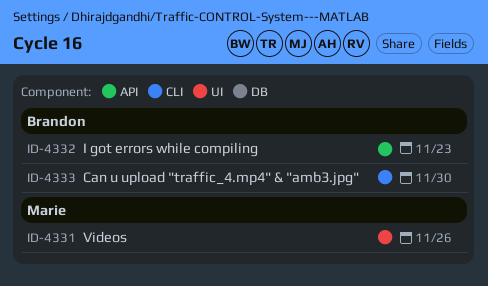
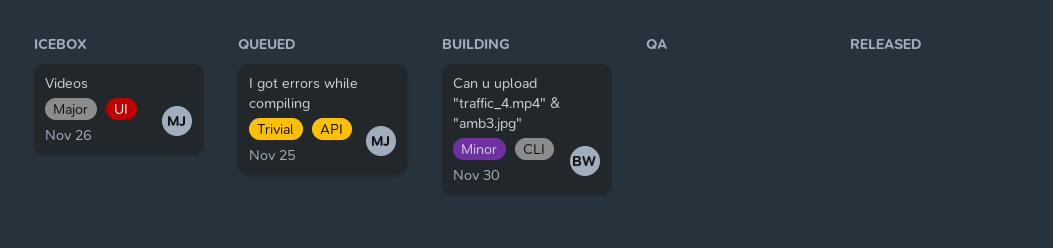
I got errors while compiling, owner: Brandon -> Marie
I got errors while compiling, due: Nov 23 -> Nov 25

